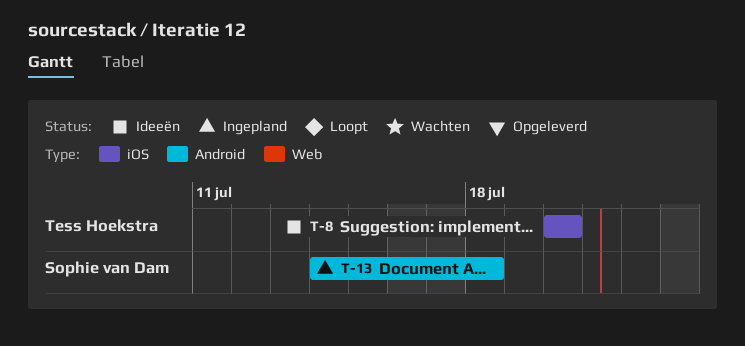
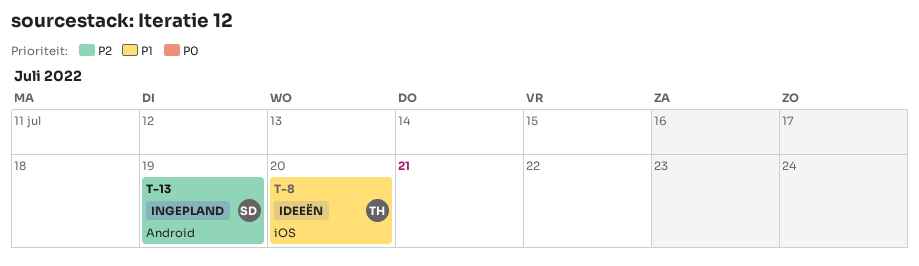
T-13, due: Jul 18 -> Jul 19

